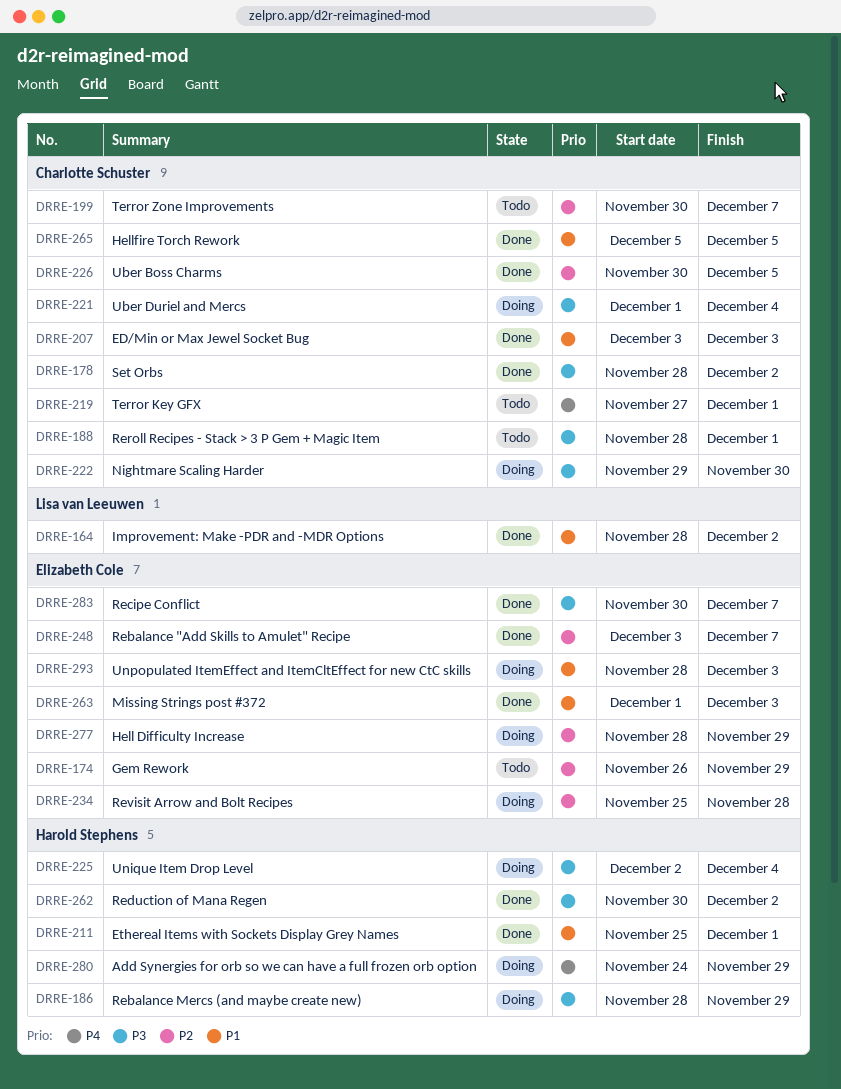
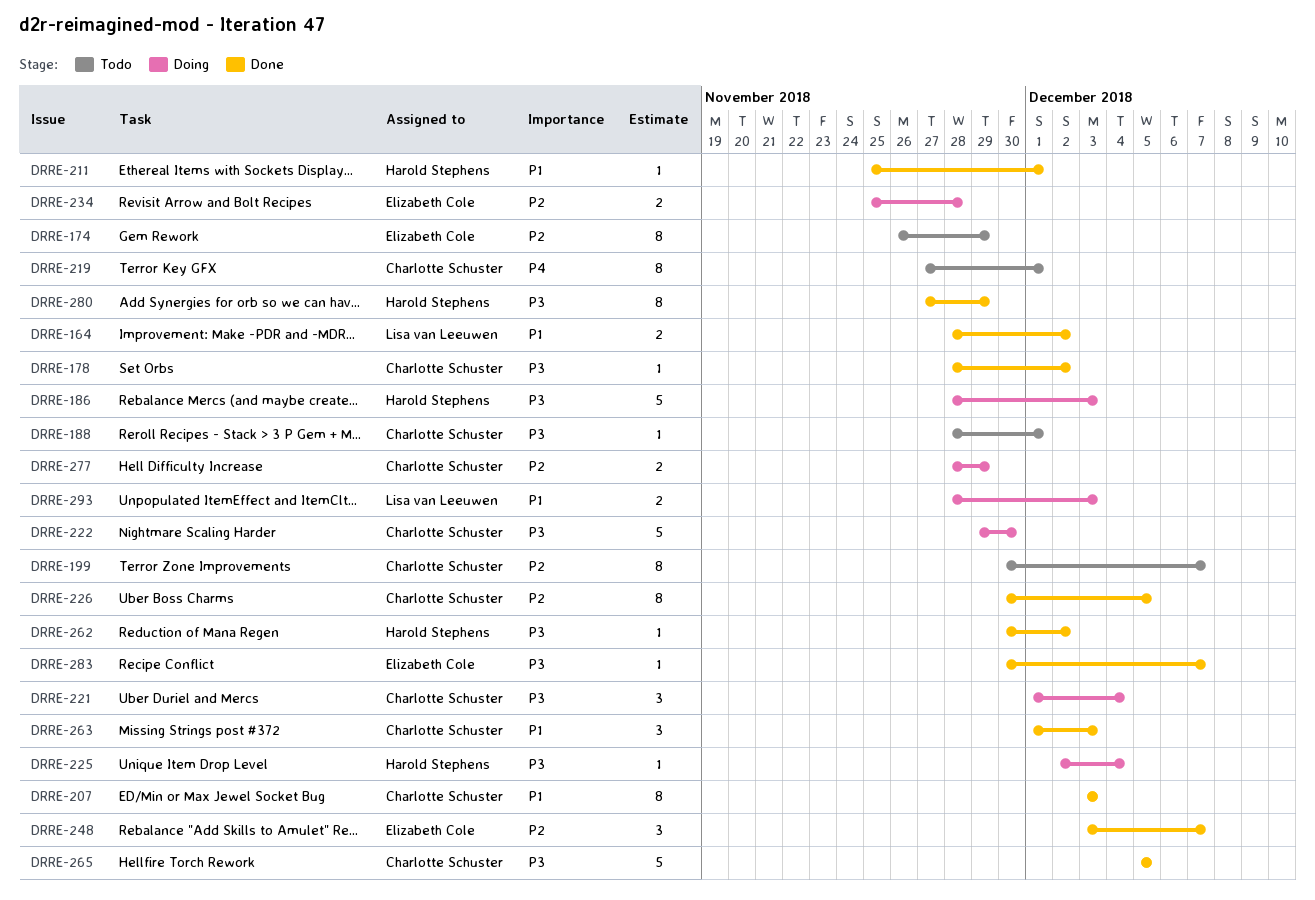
DRRE-186, due: Nov 29 -> Dec 3
DRRE-263, owner: Elizabeth Cole -> Charlotte Schuster
DRRE-265, priority: P1 -> P3
DRRE-277, owner: Elizabeth Cole -> Charlotte Schuster
DRRE-280, status: Doing -> Done
DRRE-280, priority: P4 -> P3
DRRE-280, start: Nov 24 -> Nov 27
DRRE-293, owner: Elizabeth Cole -> Lisa van Leeuwen

